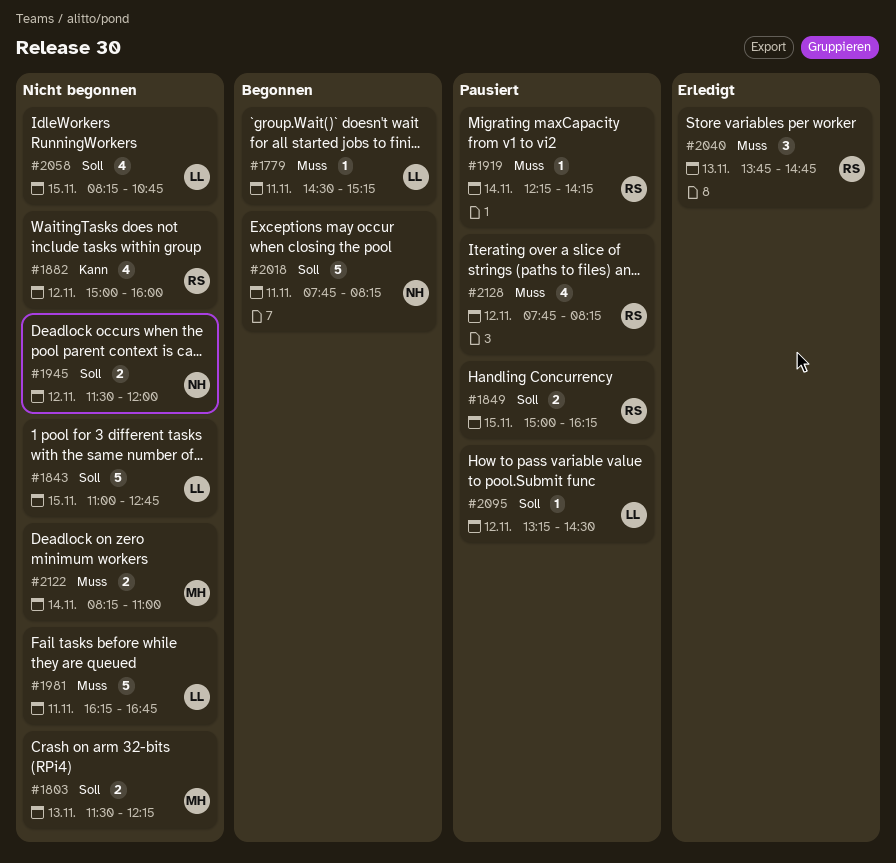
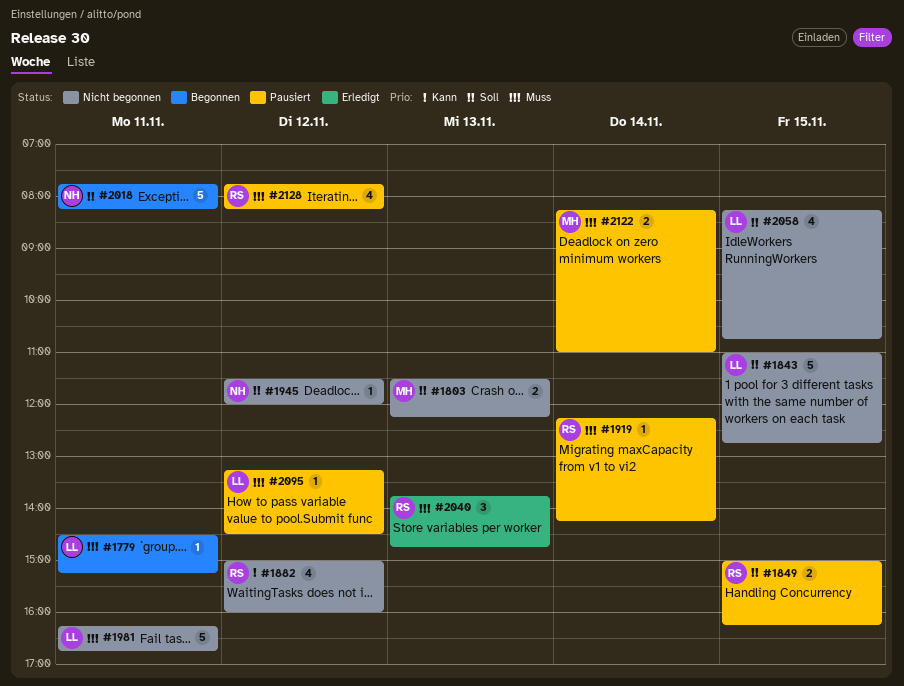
#1945, estimate: 2 -> 1
#2095, priority: Soll -> Muss
#2122, status: Nicht begonnen -> Pausiert

